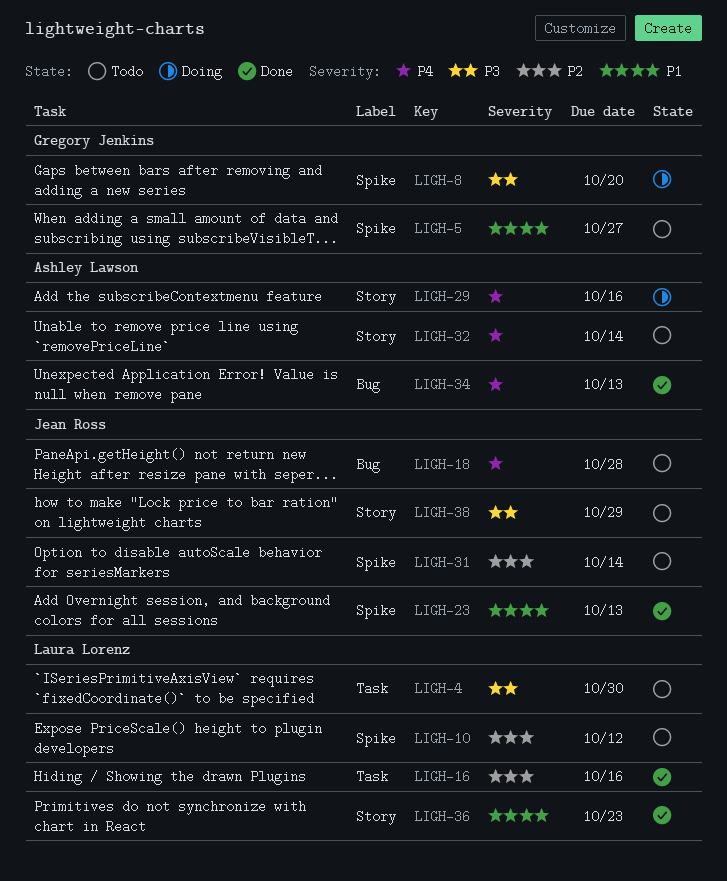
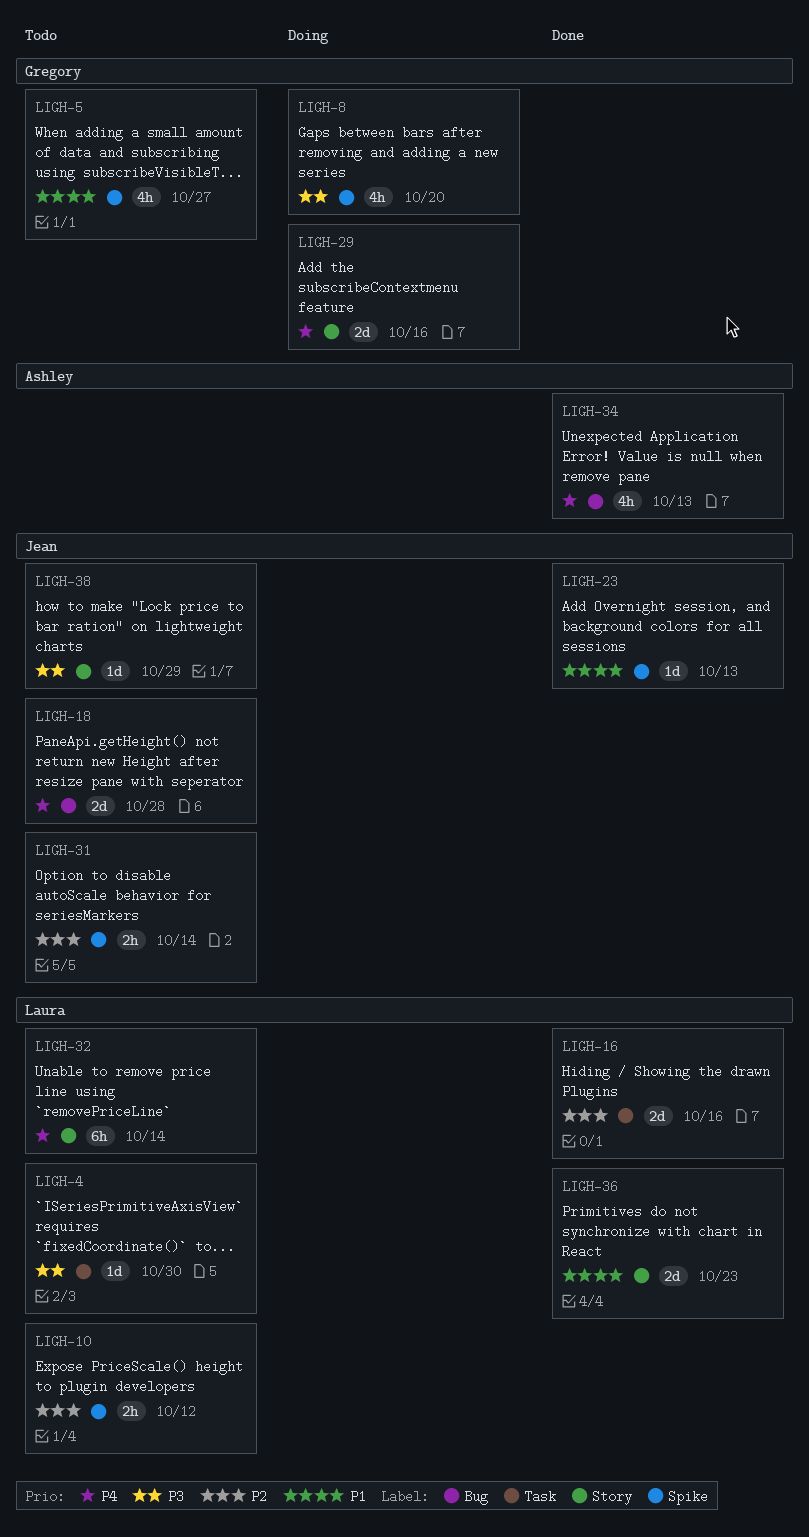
LIGH-29, owner: Ashley Lawson -> Gregory Jenkins
LIGH-32, owner: Ashley Lawson -> Laura Lorenz

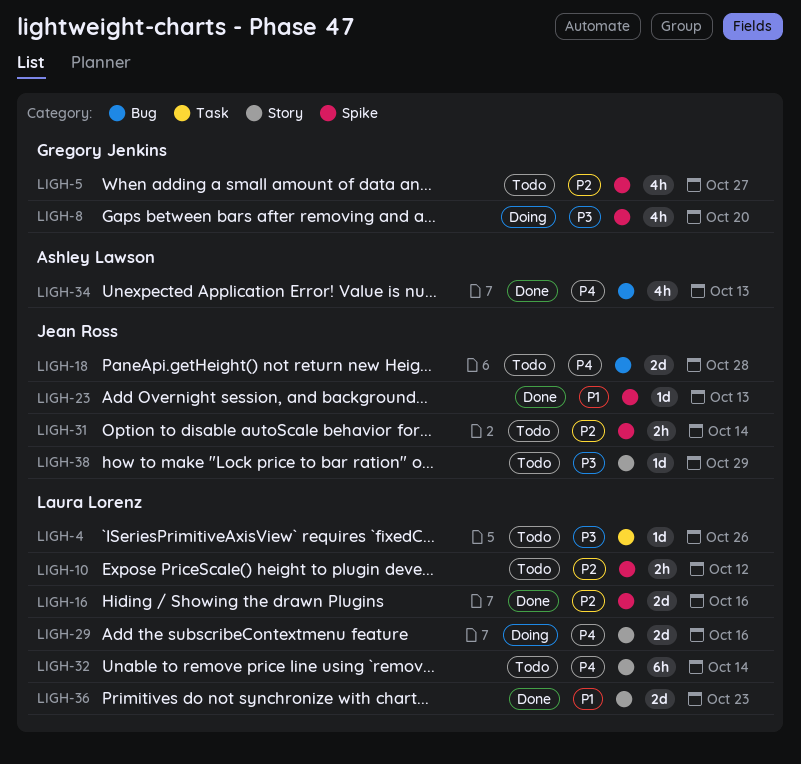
LIGH-4, due: Oct 30 -> Oct 26
LIGH-5, priority: P1 -> P2
LIGH-16, label: Task -> Spike
LIGH-29, owner: Gregory Jenkins -> Laura Lorenz

